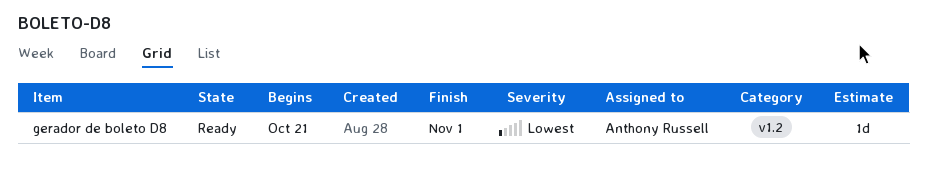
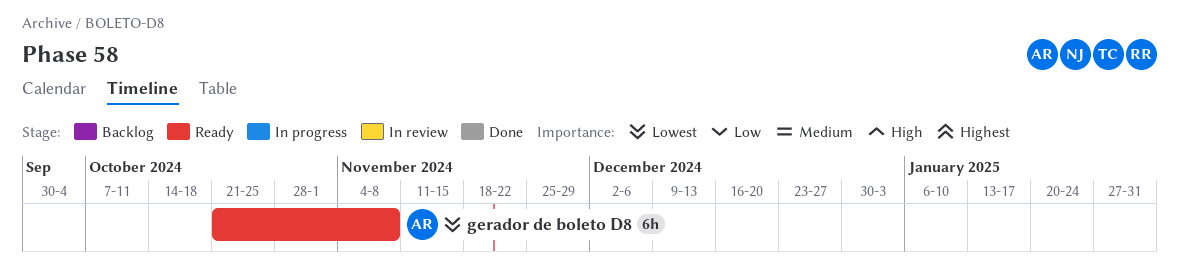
gerador de boleto D8, estimate: 1d -> 6h
gerador de boleto D8, due: Nov 1 -> Nov 8

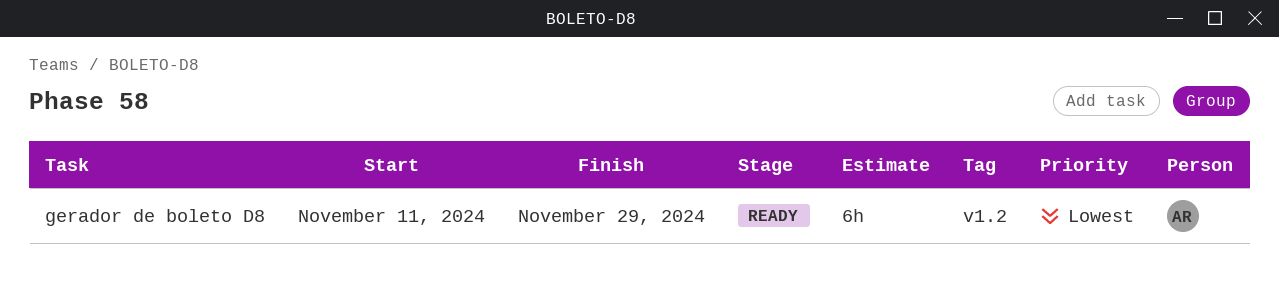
gerador de boleto D8, start: Oct 21 -> Nov 11
gerador de boleto D8, due: Nov 8 -> Nov 29

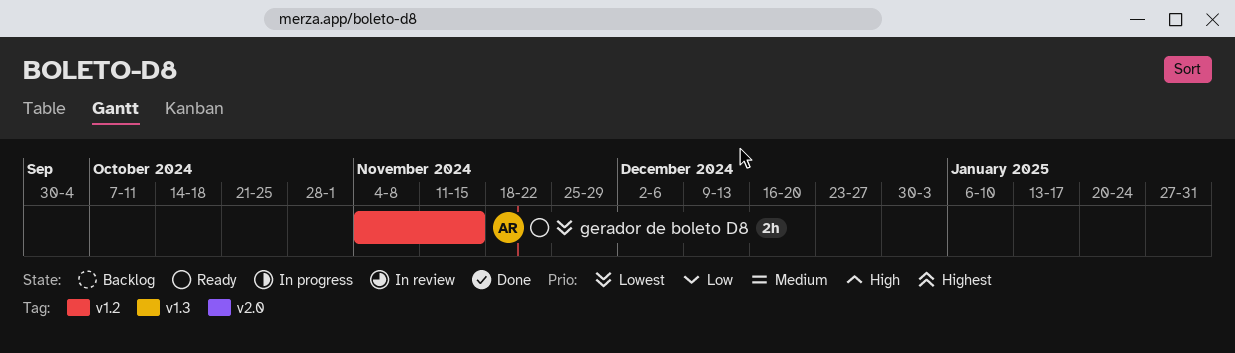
gerador de boleto D8, estimate: 6h -> 2h
gerador de boleto D8, start: Nov 11 -> Nov 4
gerador de boleto D8, due: Nov 29 -> Nov 15

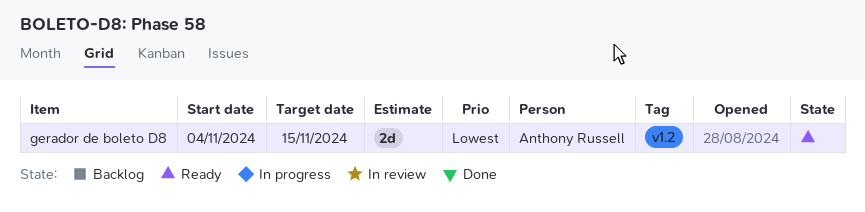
gerador de boleto D8, estimate: 2h -> 2d

